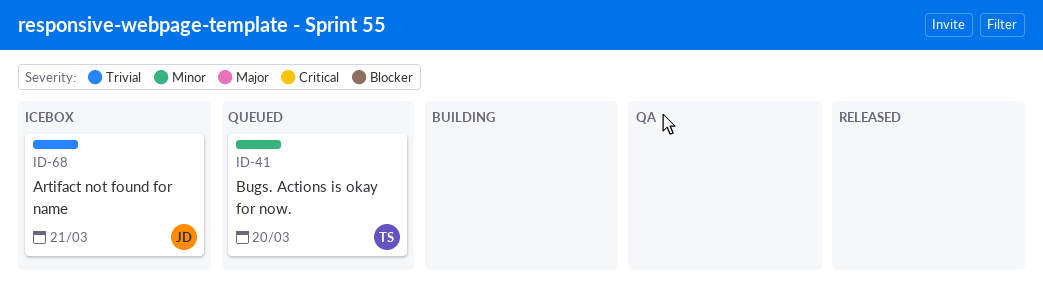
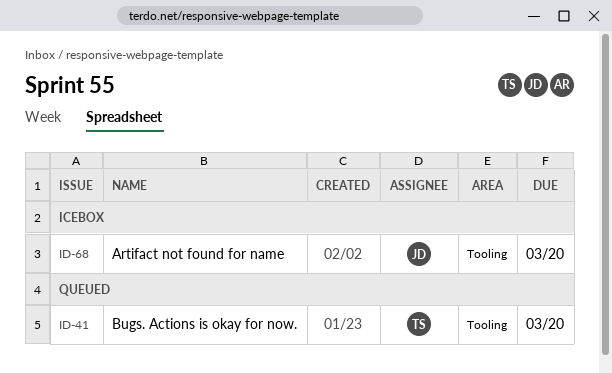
ID-68, due: Mar 21 -> Mar 20

